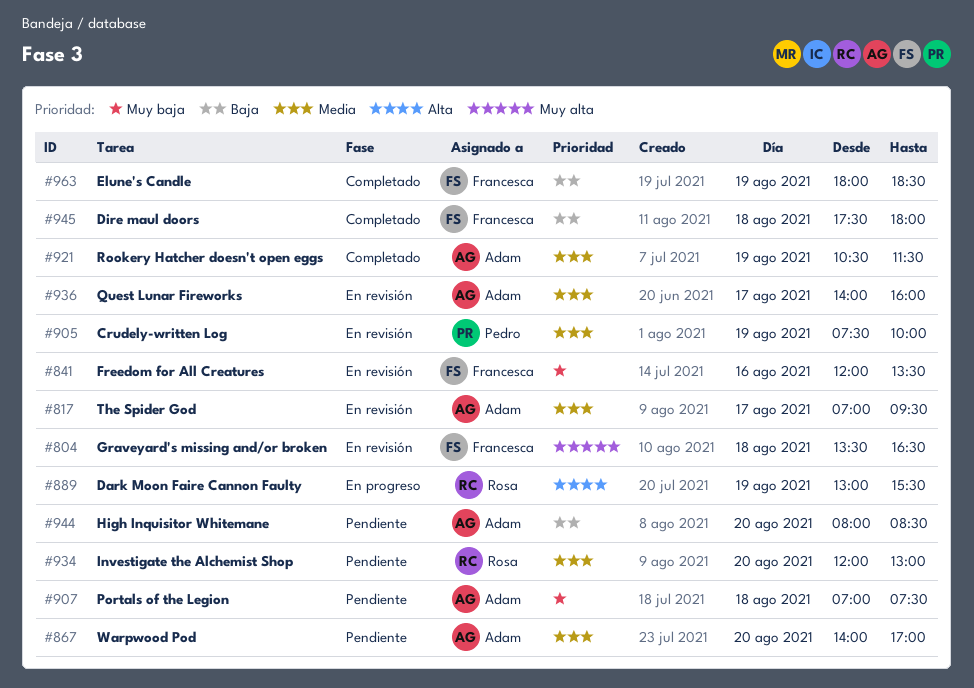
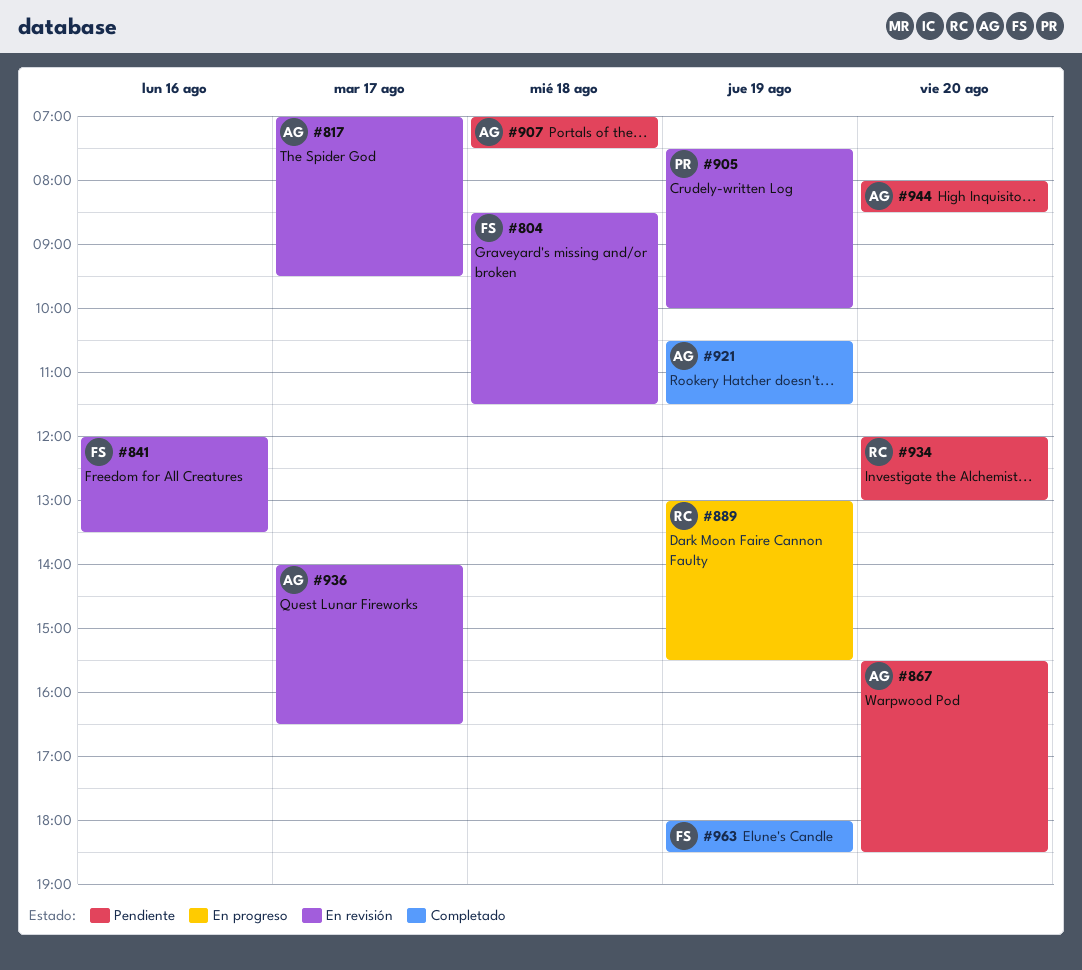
#804, begins: 13:30 -> 08:30
#804, ends: 16:30 -> 11:30
#867, begins: 14:00 -> 15:30
#867, ends: 17:00 -> 18:30
#936, ends: 16:00 -> 16:30
#945: present -> none

